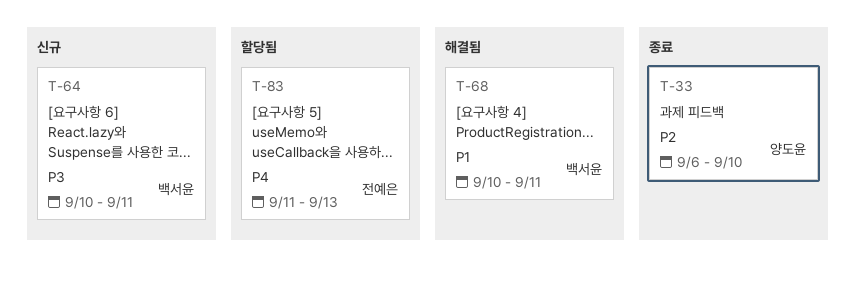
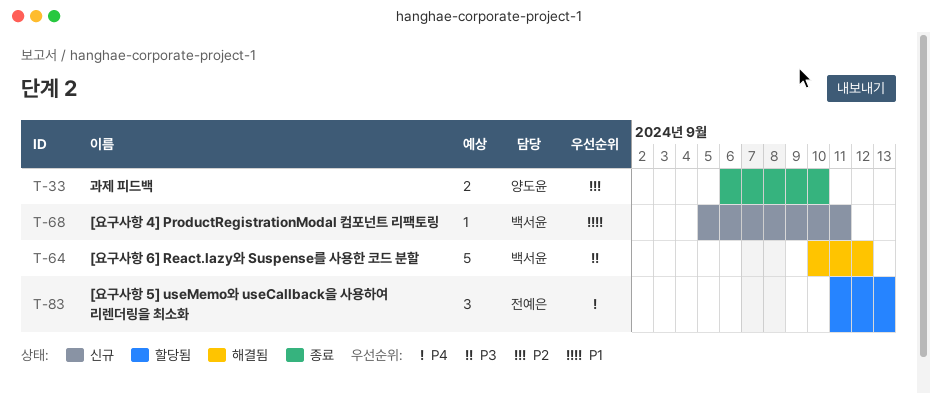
T-64, status: 신규 -> 해결됨
T-64, due: Sep 11 -> Sep 12
T-68, status: 해결됨 -> 신규
T-68, start: Sep 10 -> Sep 5

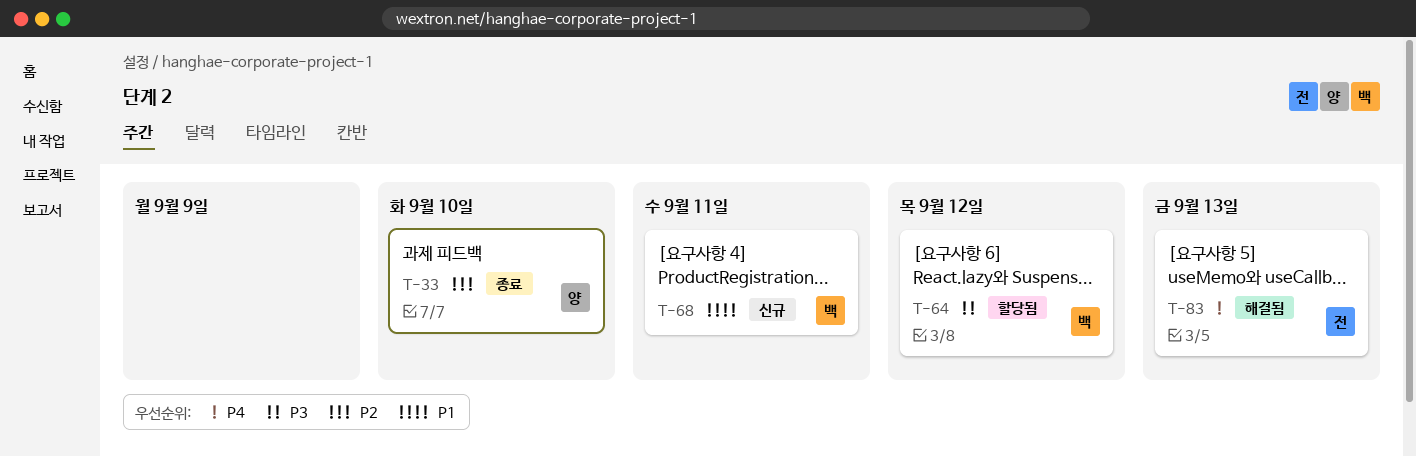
T-64, status: 해결됨 -> 할당됨
T-83, status: 할당됨 -> 해결됨

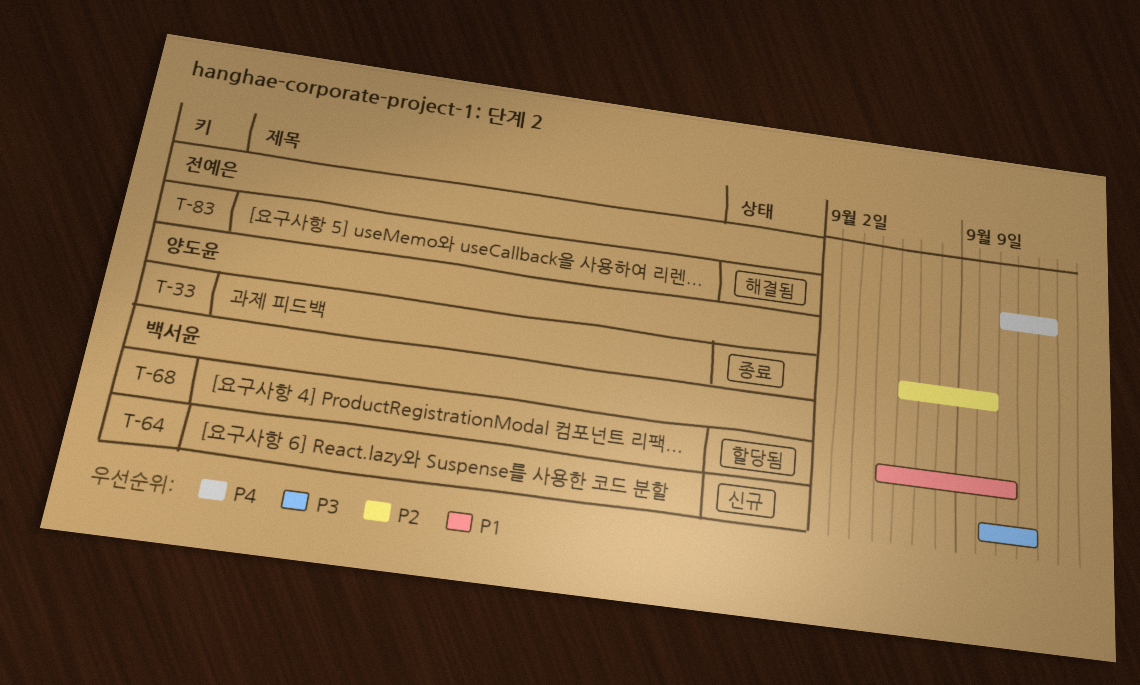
T-64, status: 할당됨 -> 신규
T-68, status: 신규 -> 할당됨

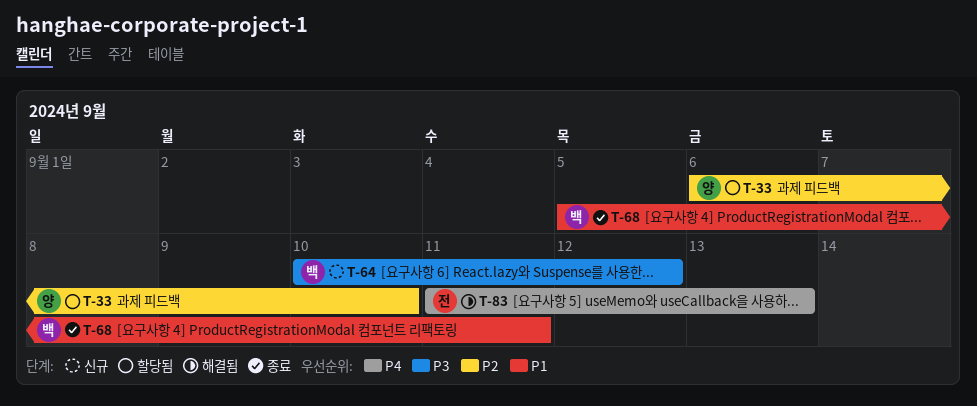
T-33, status: 종료 -> 할당됨
T-68, status: 할당됨 -> 종료

